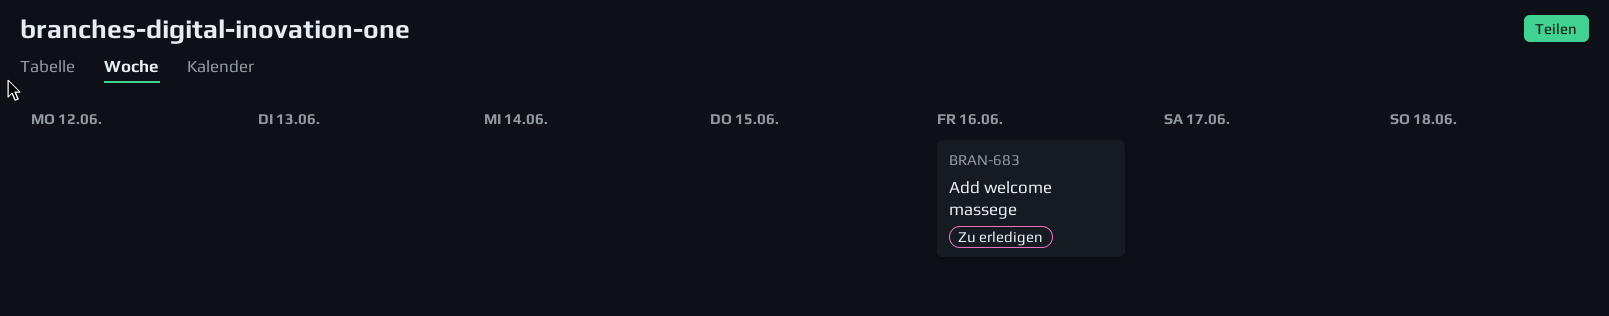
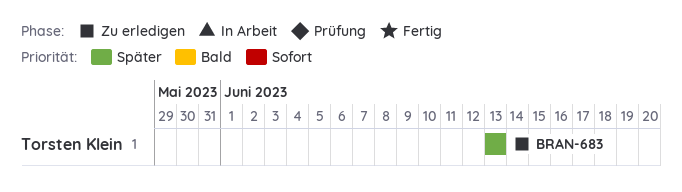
BRAN-683, due: Jun 16 -> Jun 13

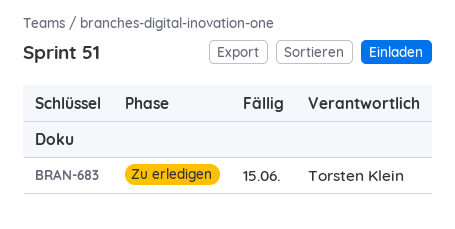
BRAN-683, due: Jun 13 -> Jun 15

